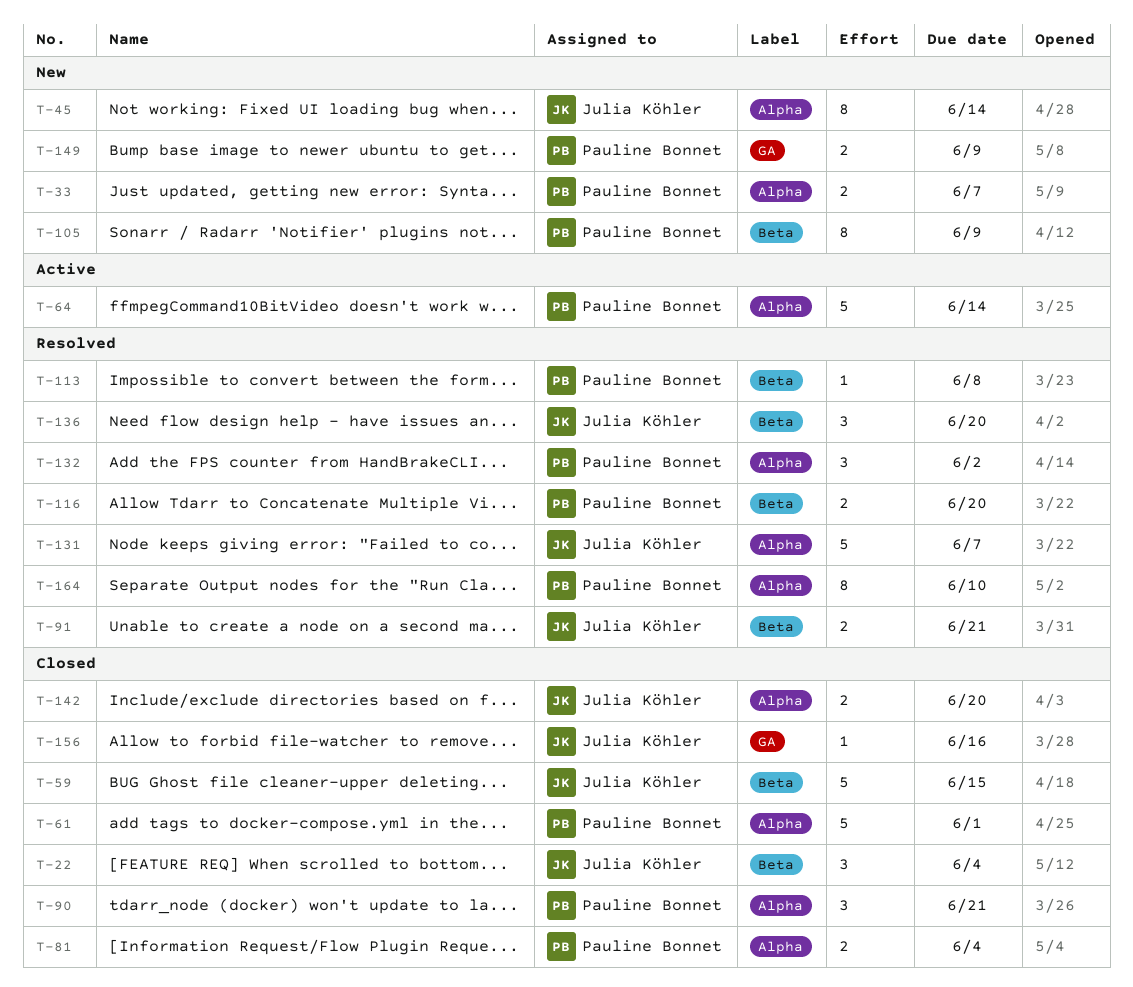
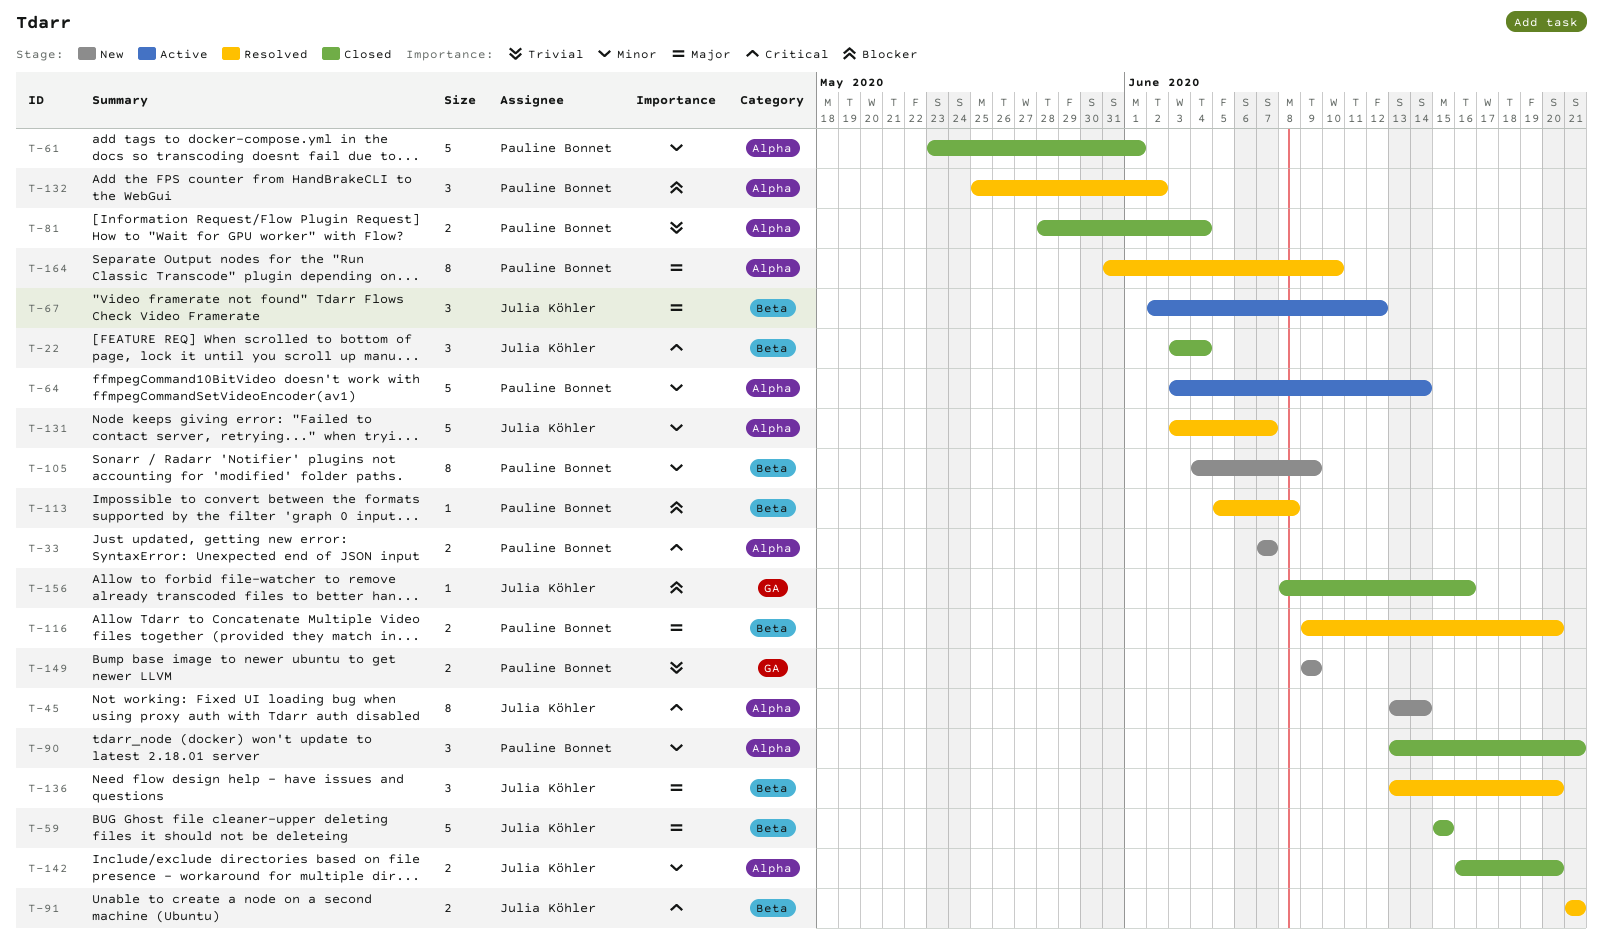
T-67: none -> present

